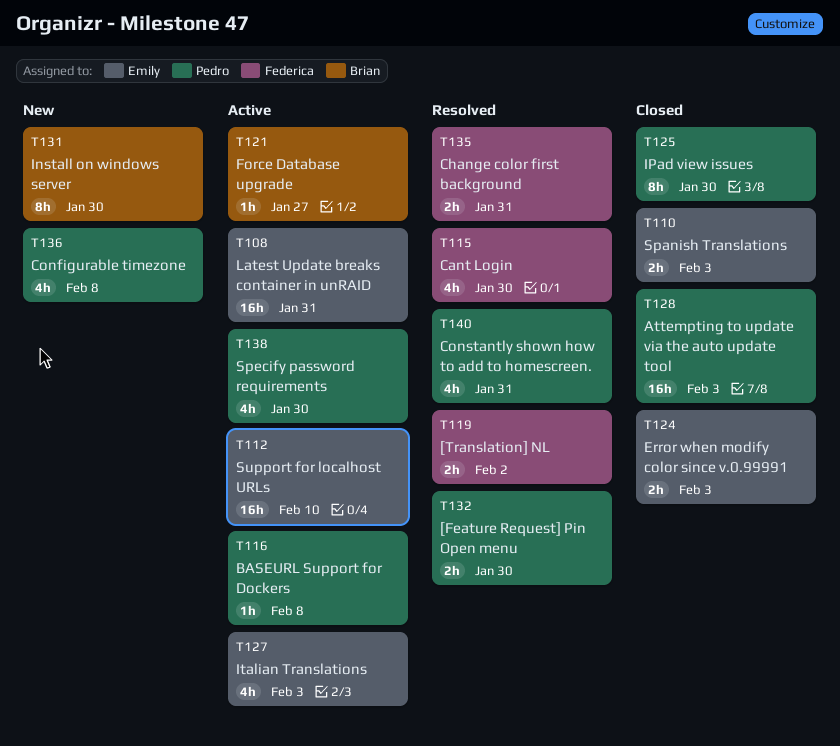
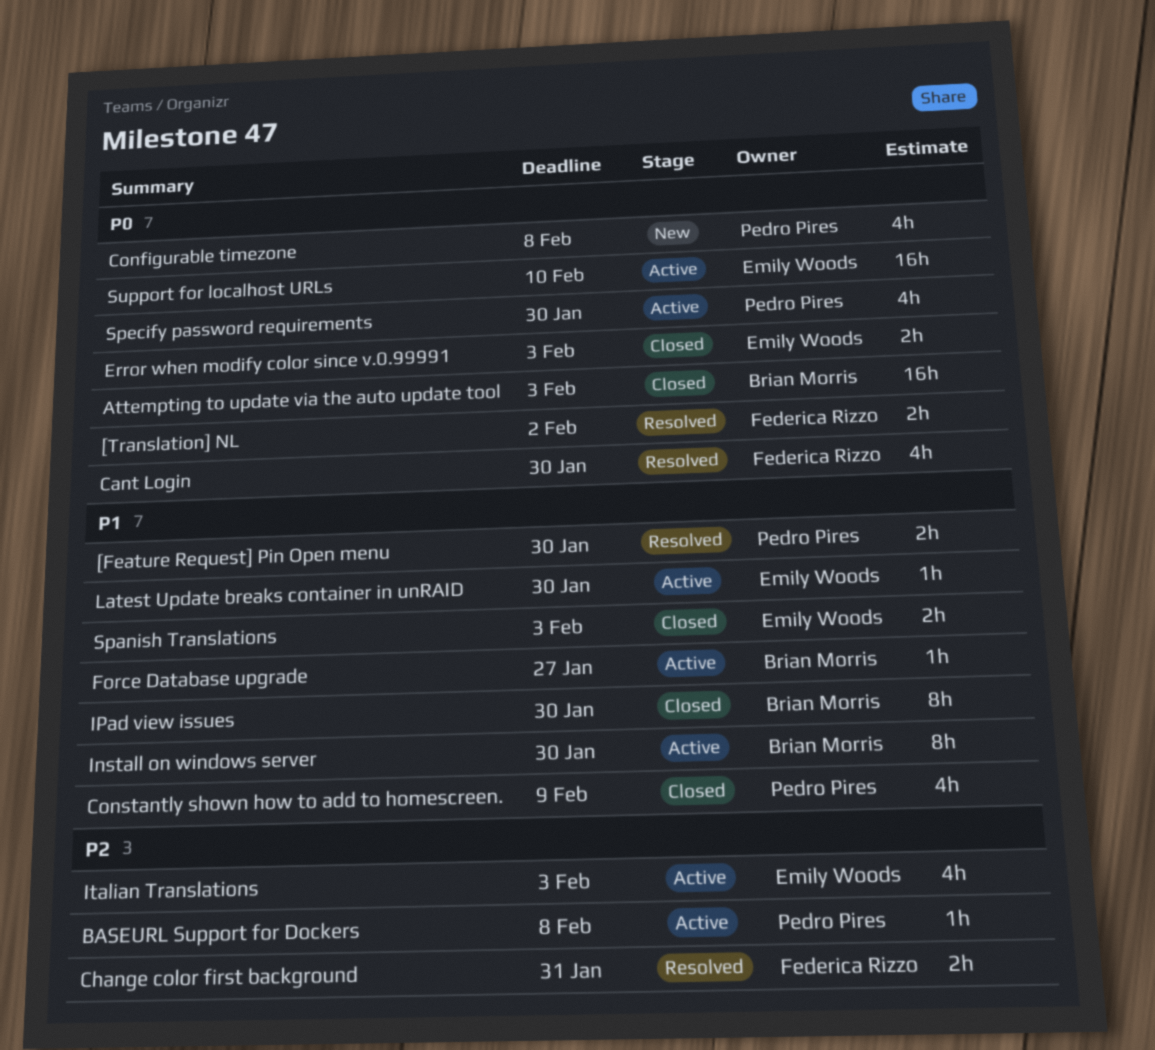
Attempting to update via the auto update tool, owner: Pedro Pires -> Brian Morris
Constantly shown how to add to homescreen., status: Resolved -> Closed
Constantly shown how to add to homescreen., due: Jan 31 -> Feb 9
Install on windows server, status: New -> Active
IPad view issues, owner: Pedro Pires -> Brian Morris
Latest Update breaks container in unRAID, estimate: 16h -> 1h
Latest Update breaks container in unRAID, due: Jan 31 -> Jan 30

